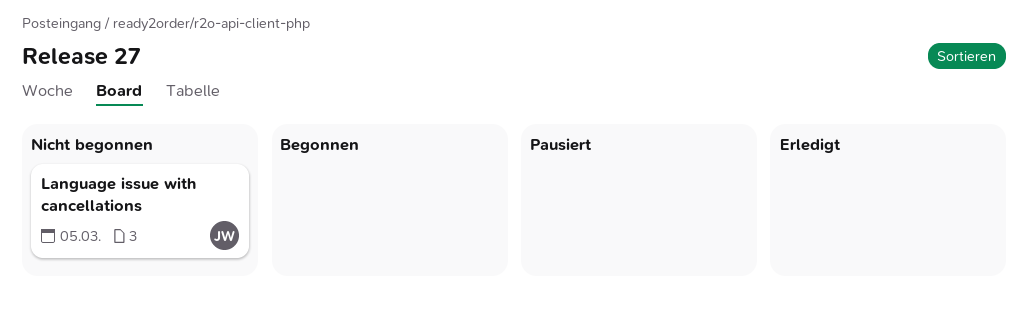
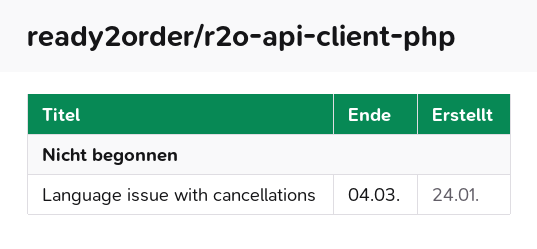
Language issue with cancellations, due: Mar 5 -> Mar 4

